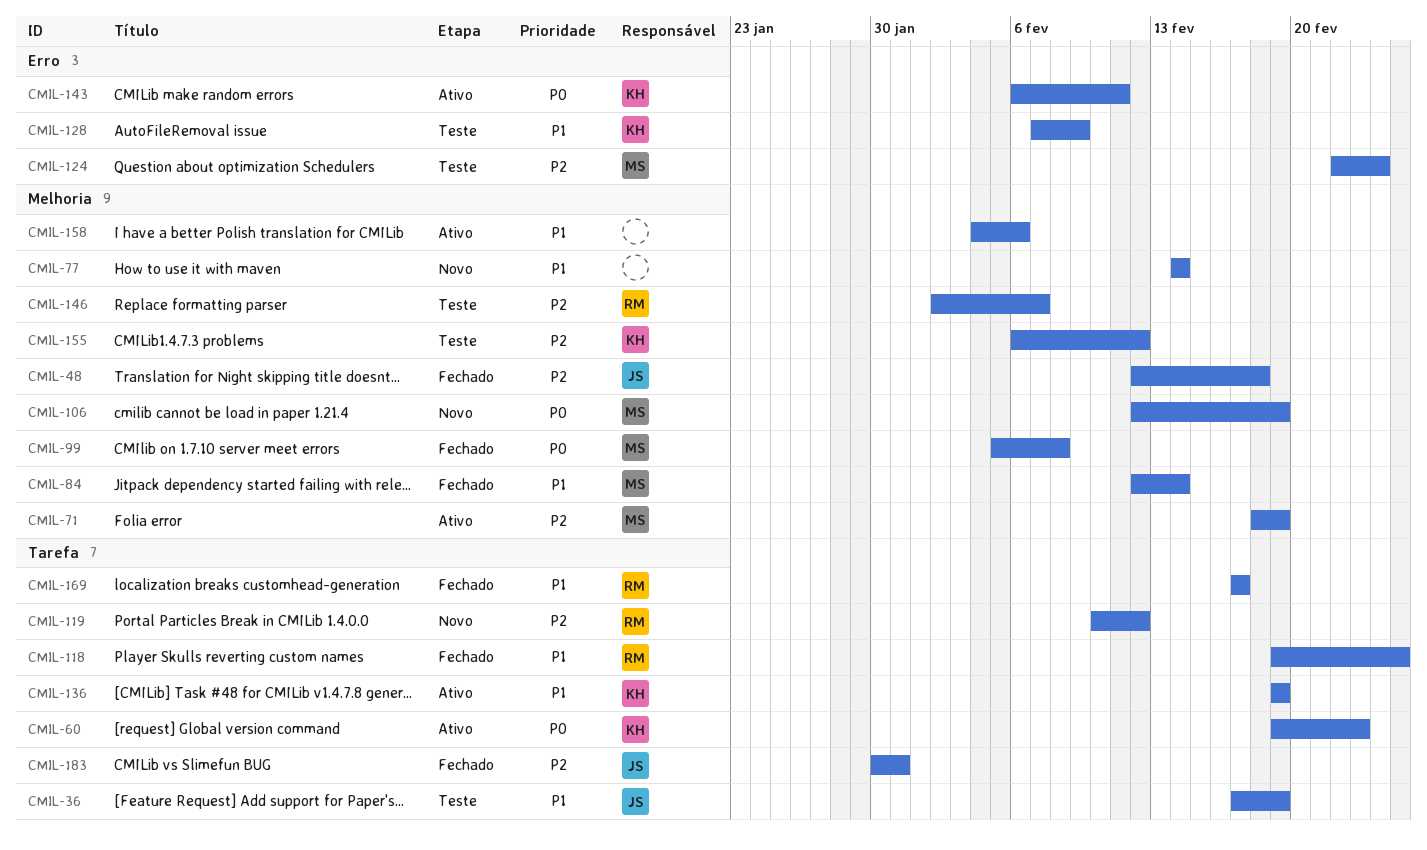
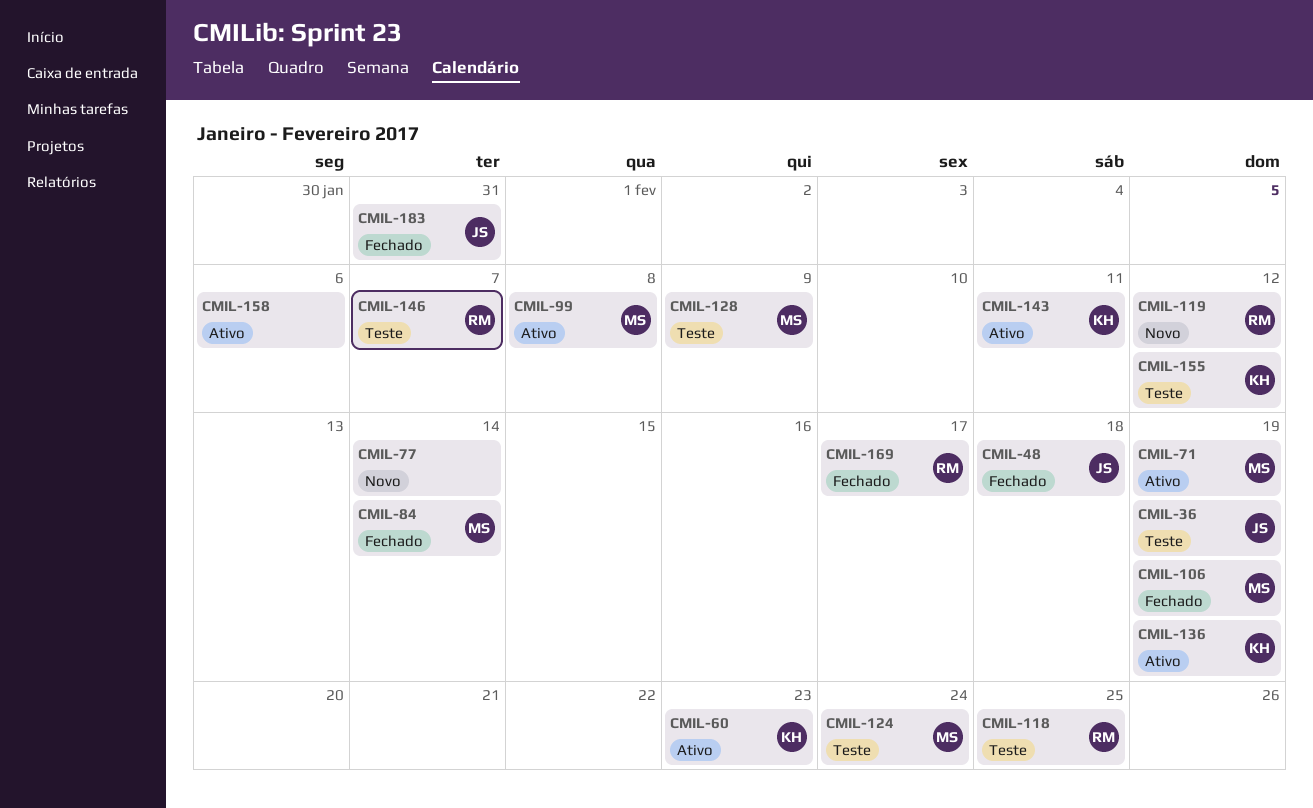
CMIL-99, status: Fechado -> Ativo
CMIL-106, status: Novo -> Fechado
CMIL-118, status: Fechado -> Teste
CMIL-128, owner: KH -> MS

